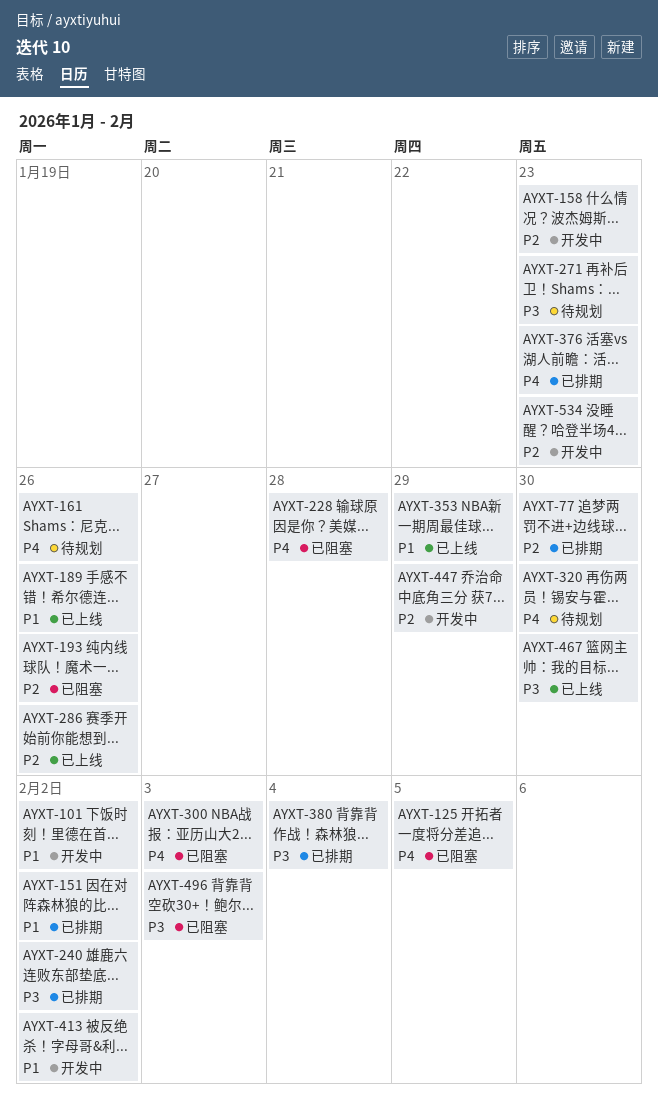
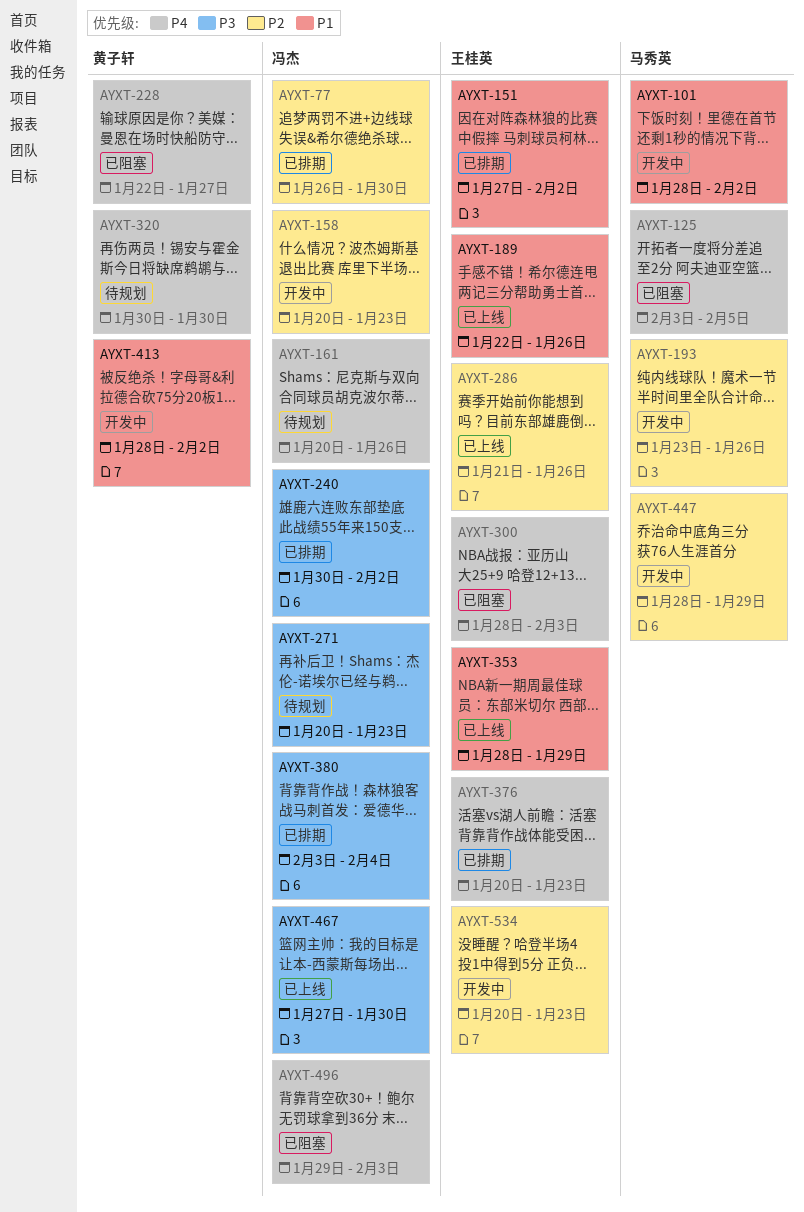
AYXT-193, status: 已阻塞 -> 开发中
AYXT-228, due: Jan 28 -> Jan 27
AYXT-496, priority: P3 -> P4

